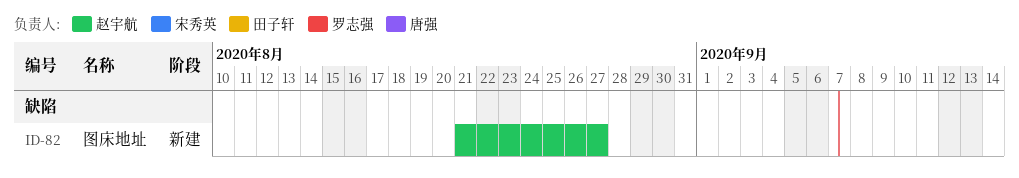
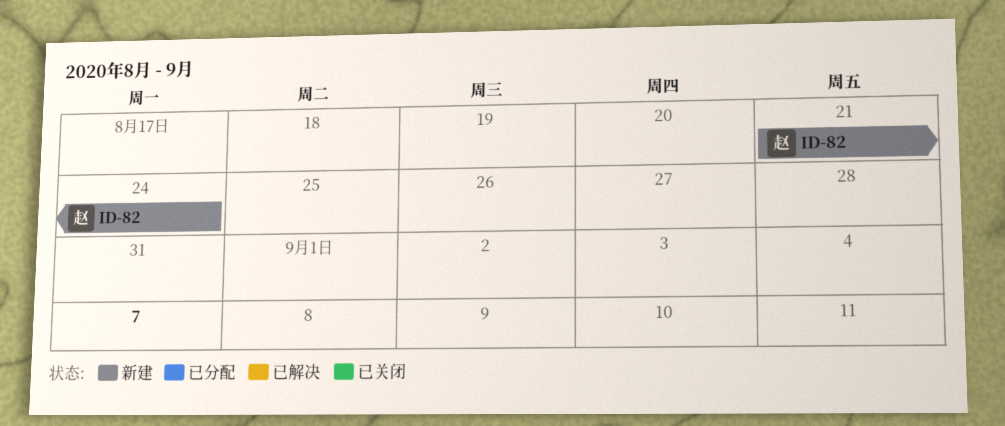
ID-82, due: Aug 27 -> Aug 24

